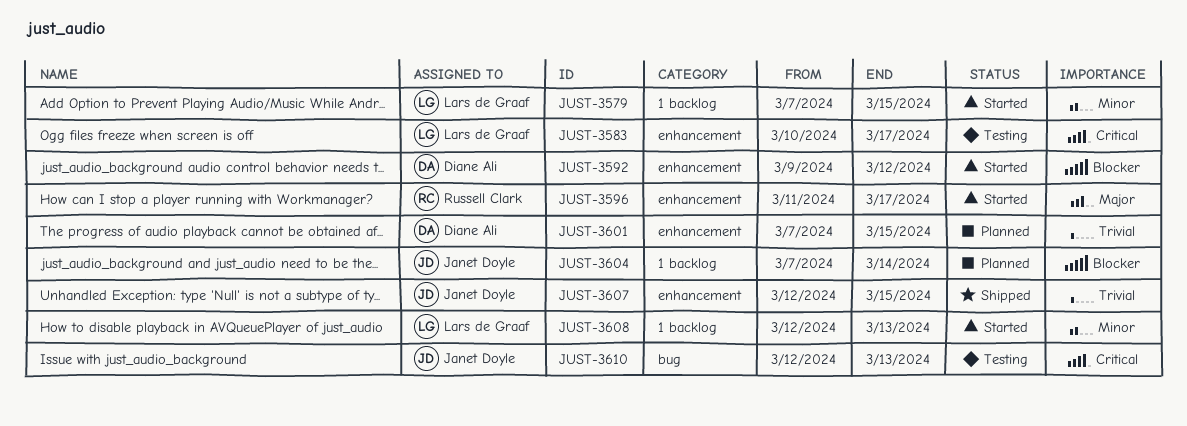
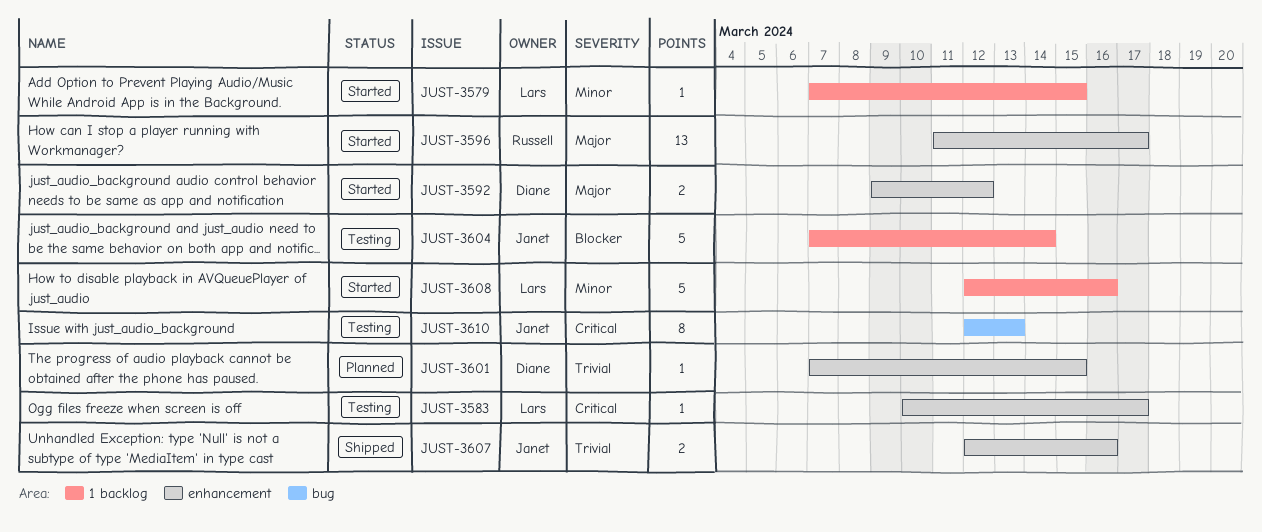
JUST-3592, priority: Blocker -> Major
JUST-3604, status: Planned -> Testing
JUST-3607, due: Mar 15 -> Mar 16
JUST-3608, due: Mar 13 -> Mar 16

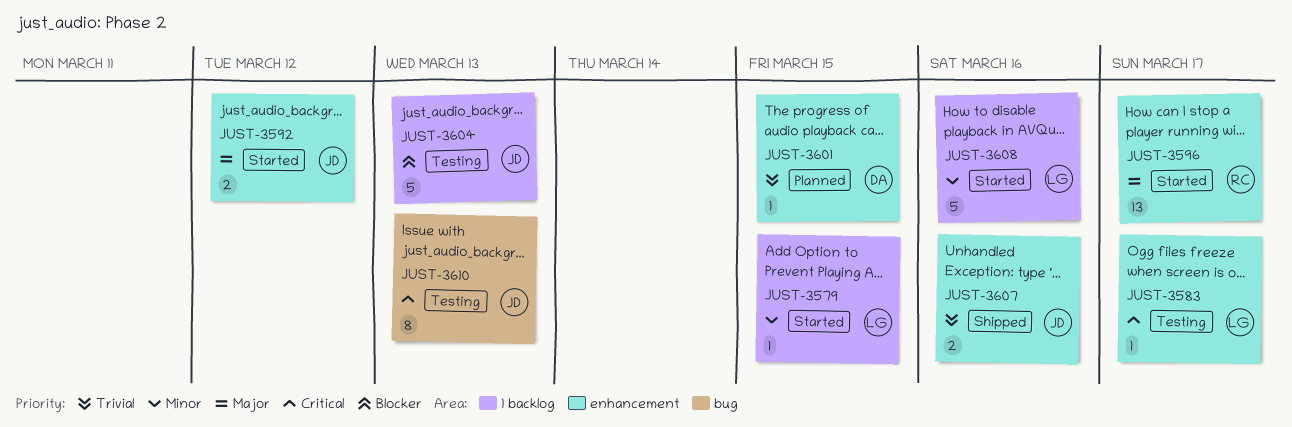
JUST-3592, owner: Diane -> Janet
JUST-3604, due: Mar 14 -> Mar 13

